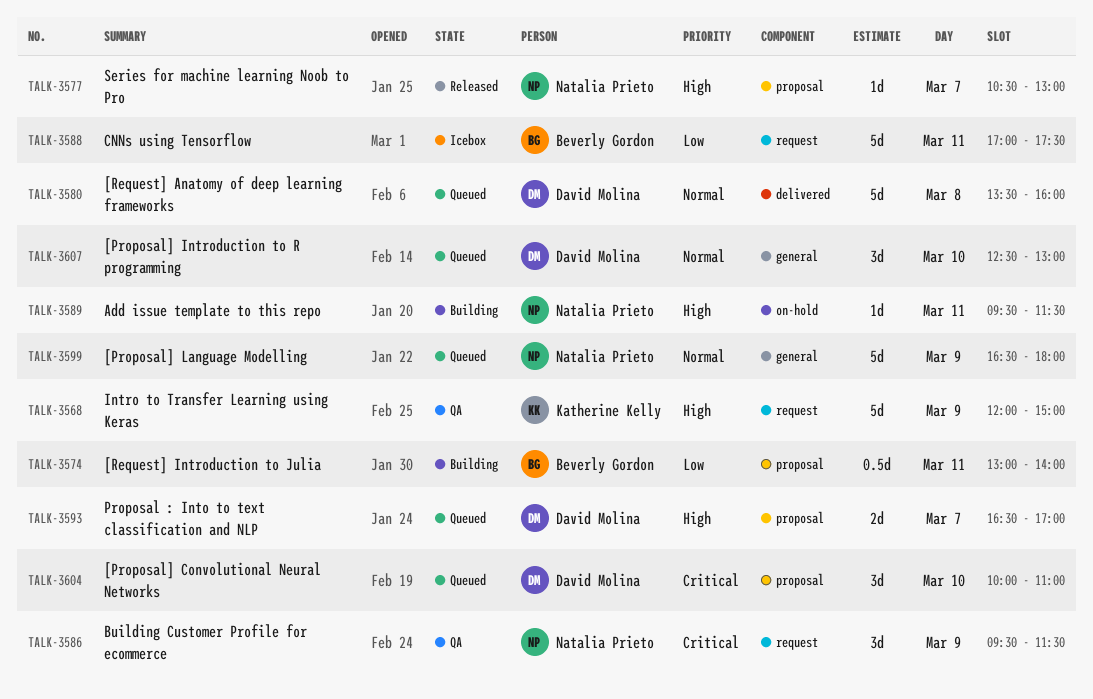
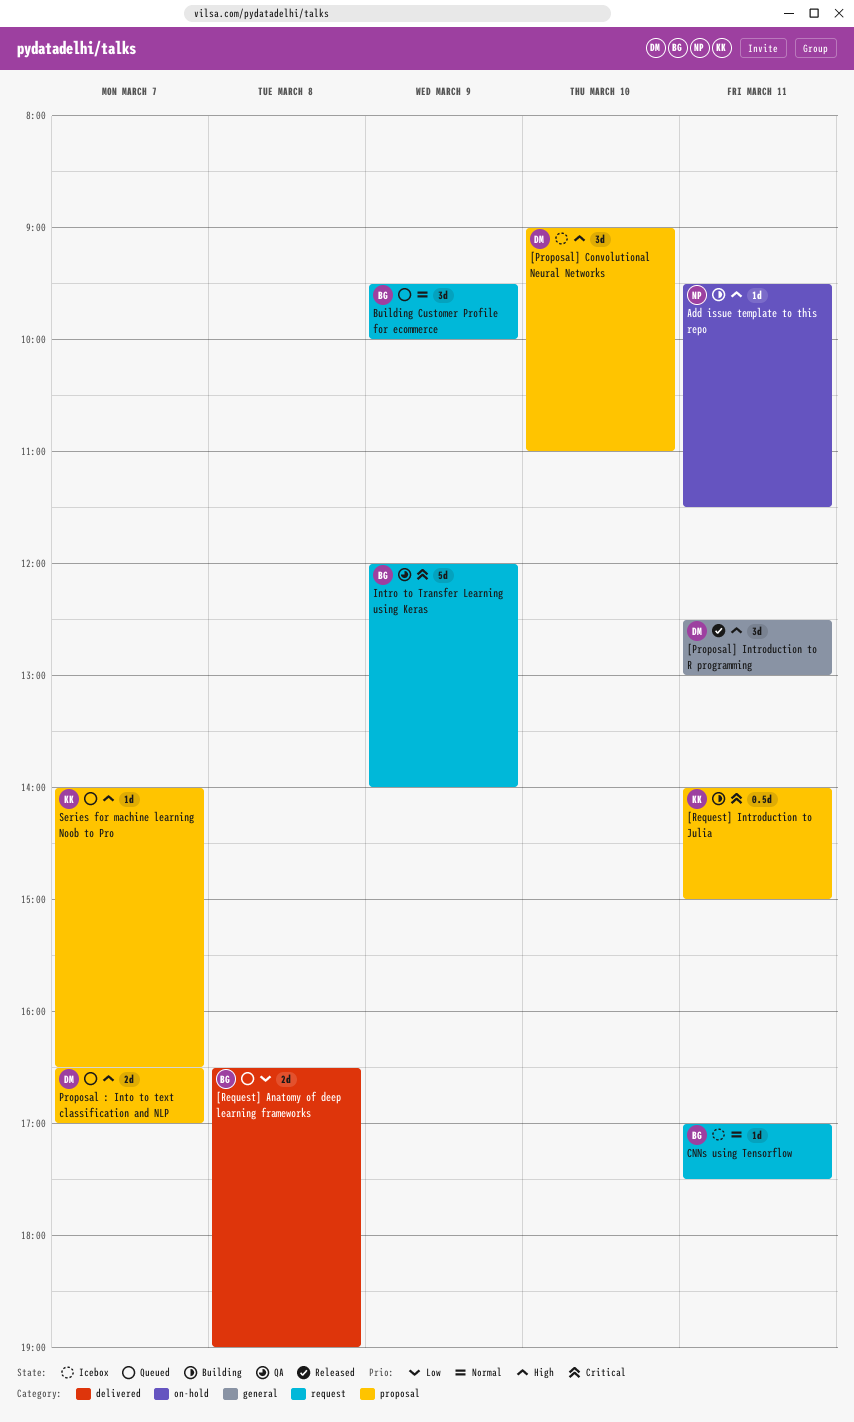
[Proposal] Convolutional Neural Networks, status: Queued -> Icebox
[Proposal] Convolutional Neural Networks, priority: Critical -> High
[Proposal] Convolutional Neural Networks, begins: 10:00 -> 09:00
[Proposal] Introduction to R programming, status: Queued -> Released
[Proposal] Introduction to R programming, priority: Normal -> High
[Proposal] Introduction to R programming, day: Mar 10 -> Mar 11
[Proposal] Language Modelling: present -> none
[Request] Anatomy of deep learning frameworks, owner: David Molina -> Beverly Gordon
[Request] Anatomy of deep learning frameworks, priority: Normal -> Low
[Request] Anatomy of deep learning frameworks, estimate: 5d -> 2d
[Request] Anatomy of deep learning frameworks, begins: 13:30 -> 16:30
[Request] Anatomy of deep learning frameworks, ends: 16:00 -> 19:00
[Request] Introduction to Julia, owner: Beverly Gordon -> Katherine Kelly
[Request] Introduction to Julia, priority: Low -> Critical
[Request] Introduction to Julia, begins: 13:00 -> 14:00
[Request] Introduction to Julia, ends: 14:00 -> 15:00
Building Customer Profile for ecommerce, status: QA -> Queued
Building Customer Profile for ecommerce, owner: Natalia Prieto -> Beverly Gordon
Building Customer Profile for ecommerce, priority: Critical -> Normal
Building Customer Profile for ecommerce, ends: 11:30 -> 10:00
CNNs using Tensorflow, priority: Low -> Normal
CNNs using Tensorflow, estimate: 5d -> 1d
Intro to Transfer Learning using Keras, owner: Katherine Kelly -> Beverly Gordon
Intro to Transfer Learning using Keras, priority: High -> Critical
Intro to Transfer Learning using Keras, ends: 15:00 -> 14:00
Series for machine learning Noob to Pro, status: Released -> Queued
Series for machine learning Noob to Pro, owner: Natalia Prieto -> Katherine Kelly
Series for machine learning Noob to Pro, begins: 10:30 -> 14:00
Series for machine learning Noob to Pro, ends: 13:00 -> 16:30

